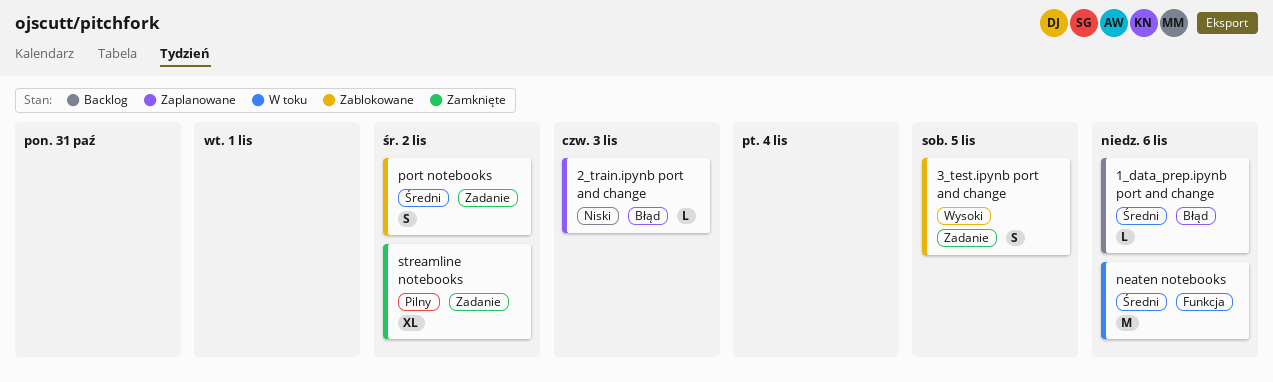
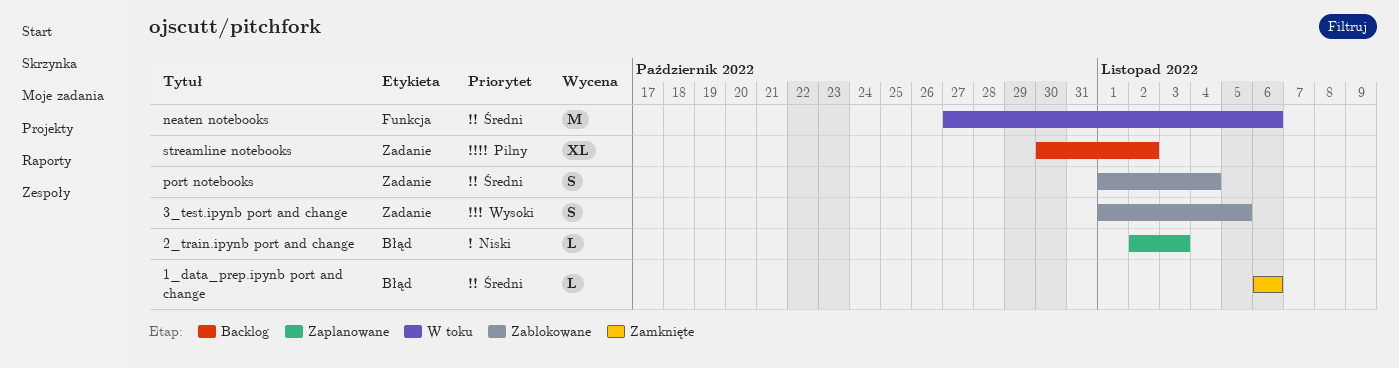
1_data_prep.ipynb port and change, status: Backlog -> Zamknięte
port notebooks, due: Nov 2 -> Nov 4
streamline notebooks, status: Zamknięte -> Backlog

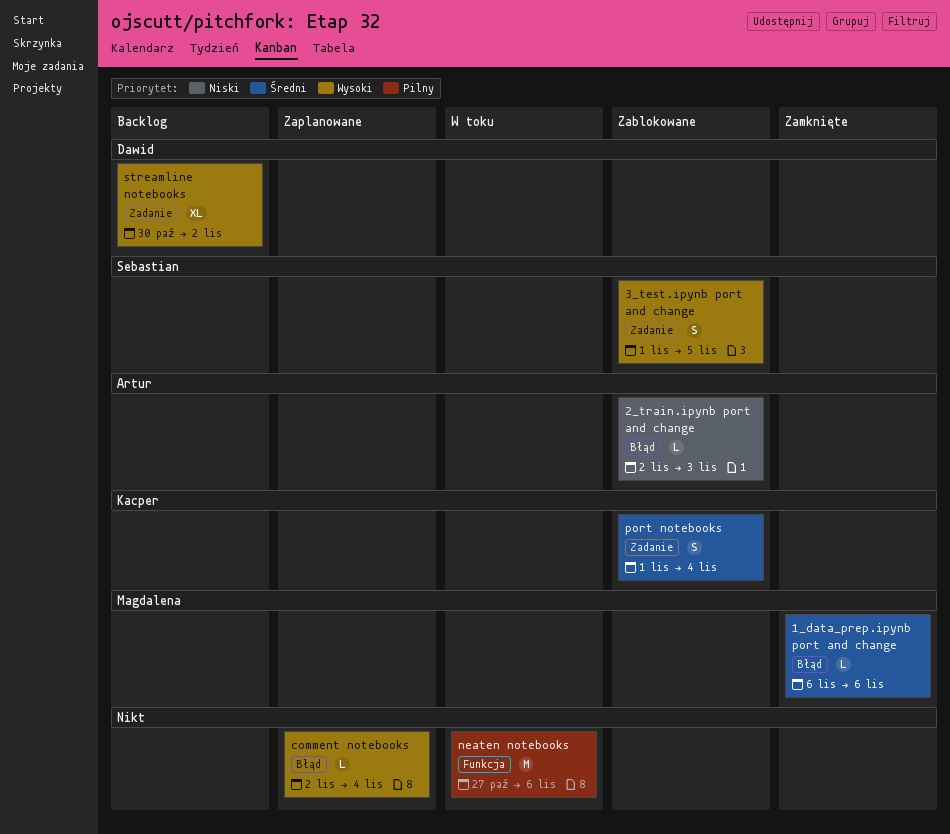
2_train.ipynb port and change, status: Zaplanowane -> Zablokowane
comment notebooks: none -> present
neaten notebooks, priority: Średni -> Pilny
streamline notebooks, priority: Pilny -> Wysoki

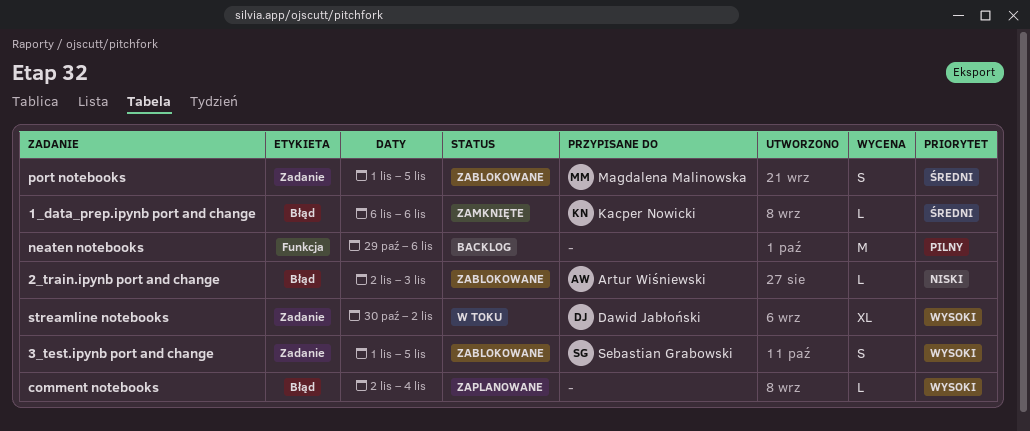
1_data_prep.ipynb port and change, owner: Magdalena Malinowska -> Kacper Nowicki
neaten notebooks, status: W toku -> Backlog
neaten notebooks, start: Oct 27 -> Oct 29
port notebooks, owner: Kacper Nowicki -> Magdalena Malinowska
port notebooks, due: Nov 4 -> Nov 5
streamline notebooks, status: Backlog -> W toku

